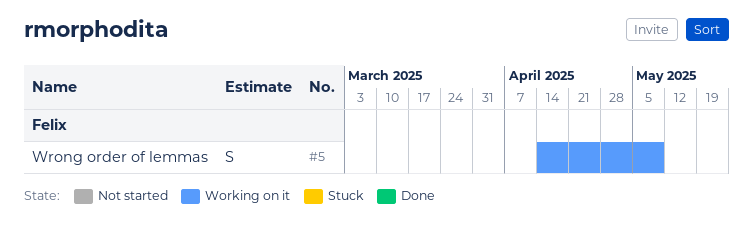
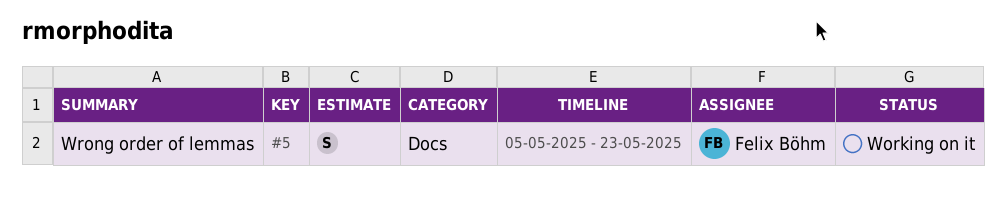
#5, start: Apr 14 -> May 5
#5, due: May 9 -> May 23

